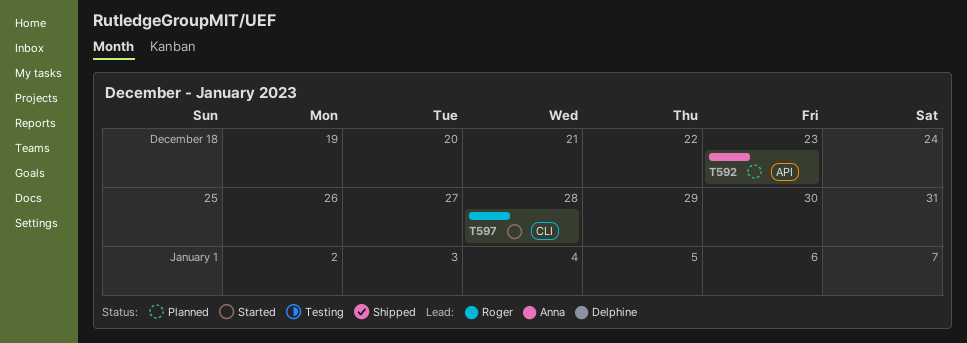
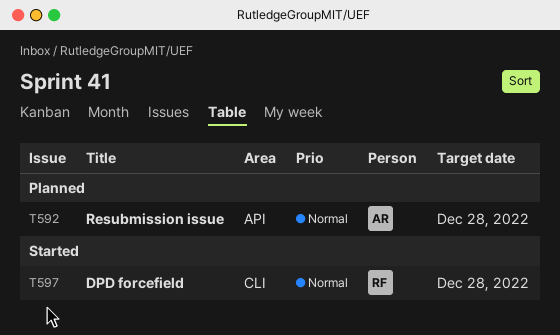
T592, due: Dec 23 -> Dec 28

